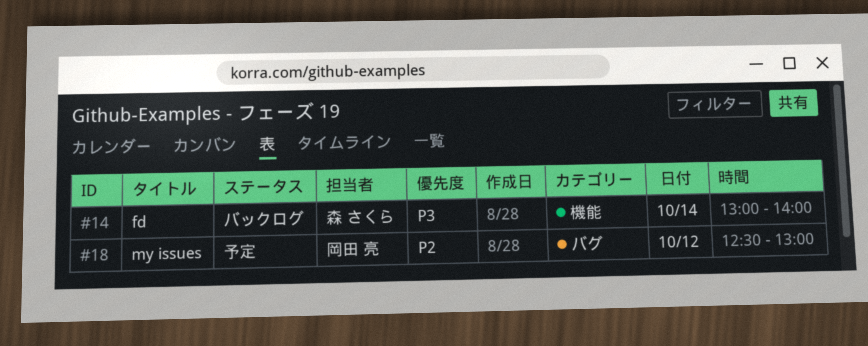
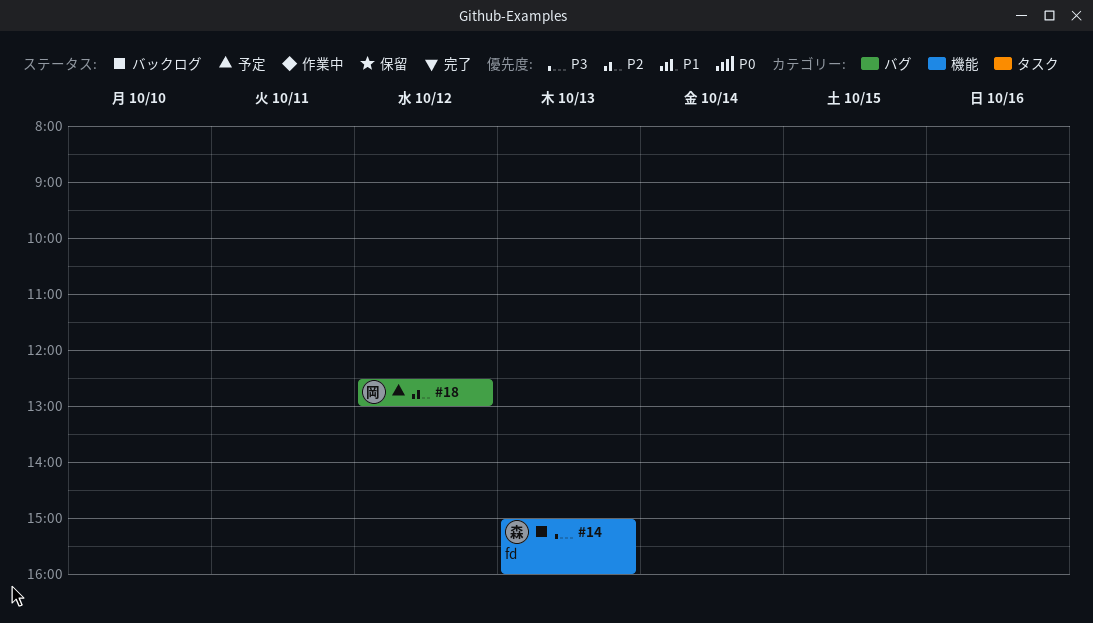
#14, day: Oct 14 -> Oct 13
#14, begins: 13:00 -> 15:00
#14, ends: 14:00 -> 16:00

